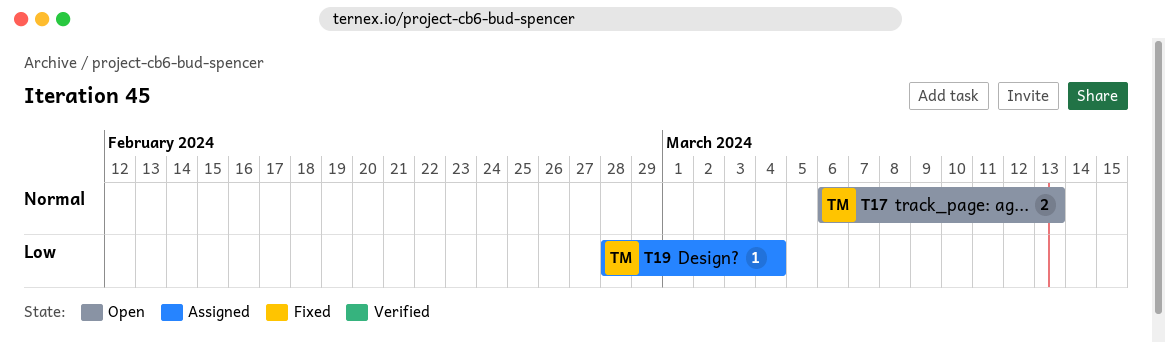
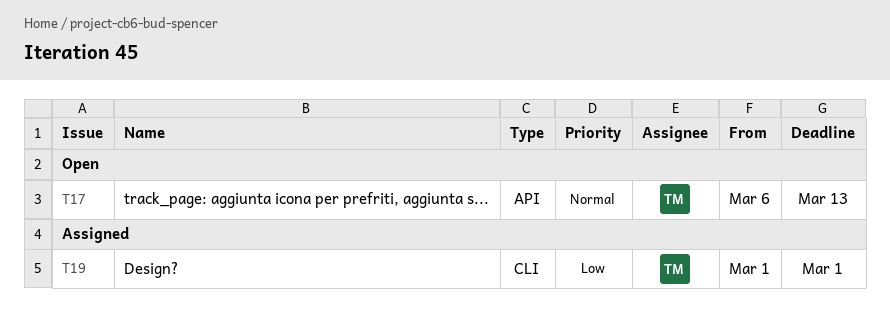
T19, start: Feb 28 -> Mar 1
T19, due: Mar 4 -> Mar 1

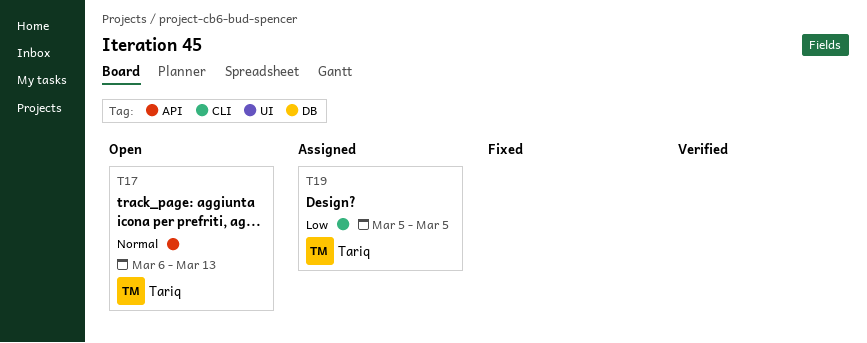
T19, start: Mar 1 -> Mar 5
T19, due: Mar 1 -> Mar 5

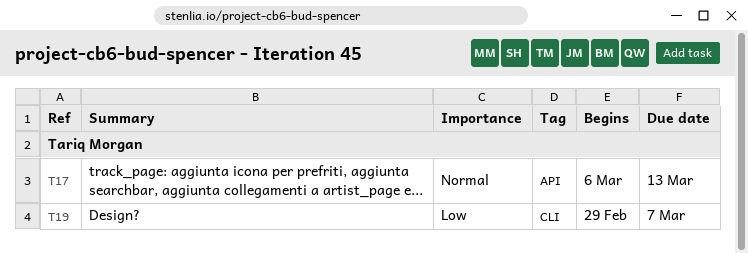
T19, start: Mar 5 -> Feb 29
T19, due: Mar 5 -> Mar 7

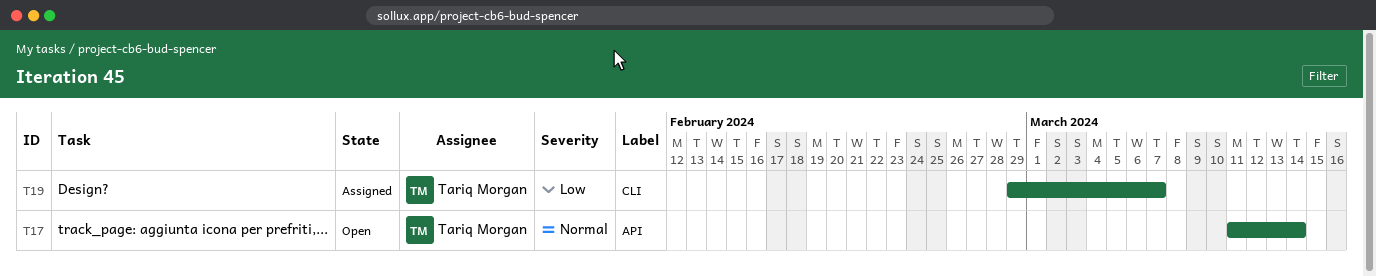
T17, start: Mar 6 -> Mar 11
T17, due: Mar 13 -> Mar 14

